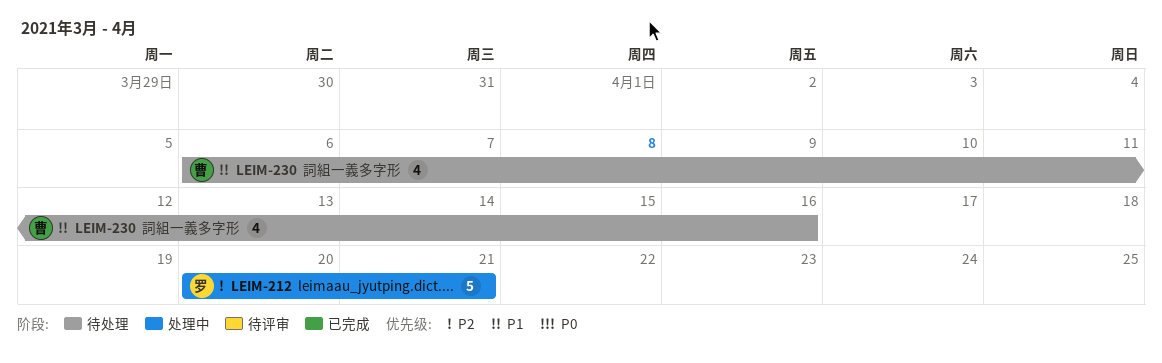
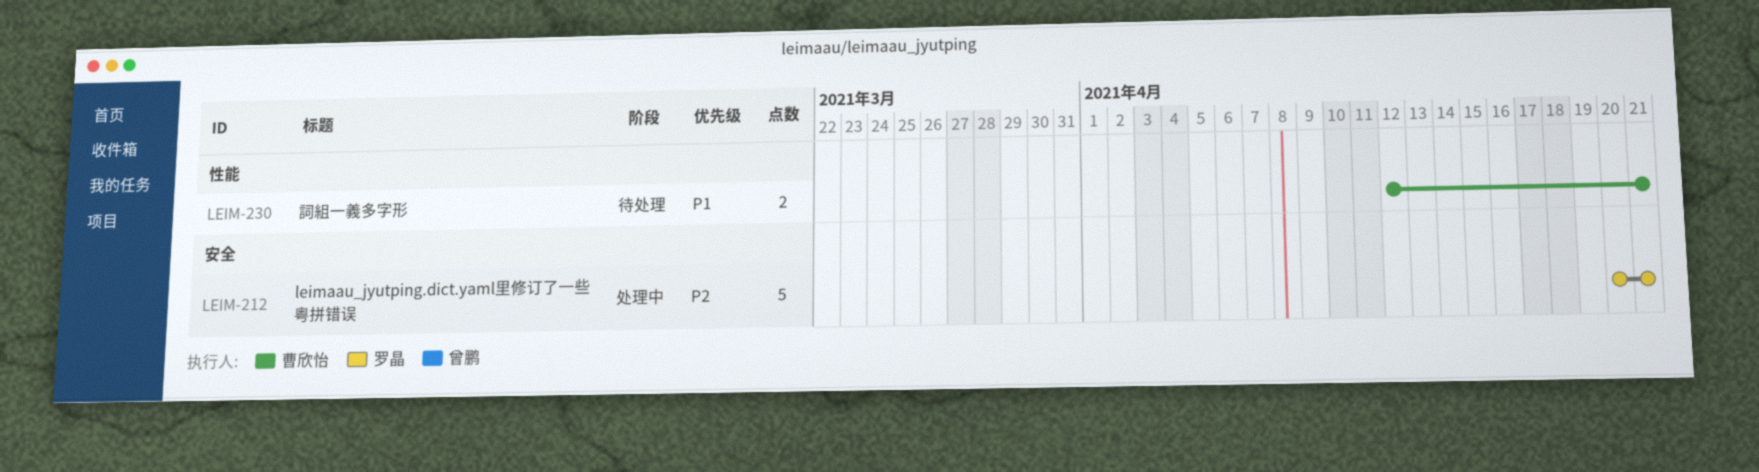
LEIM-230, estimate: 4 -> 2
LEIM-230, start: Apr 6 -> Apr 12
LEIM-230, due: Apr 16 -> Apr 21

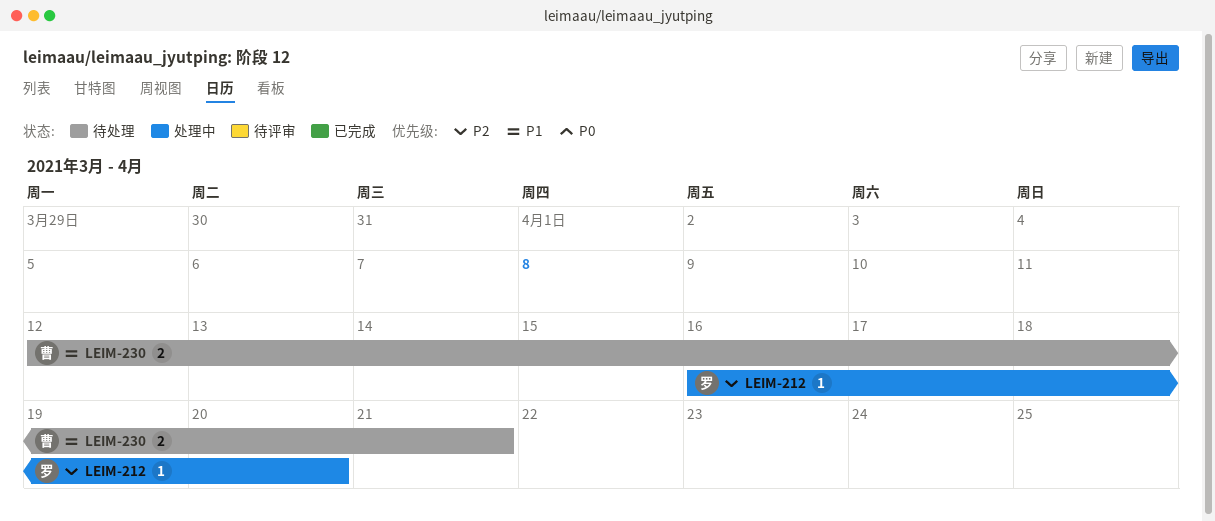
LEIM-212, estimate: 5 -> 1
LEIM-212, start: Apr 20 -> Apr 16
LEIM-212, due: Apr 21 -> Apr 20

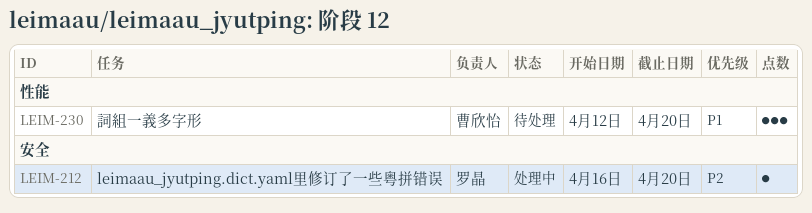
LEIM-230, estimate: 2 -> 3
LEIM-230, due: Apr 21 -> Apr 20

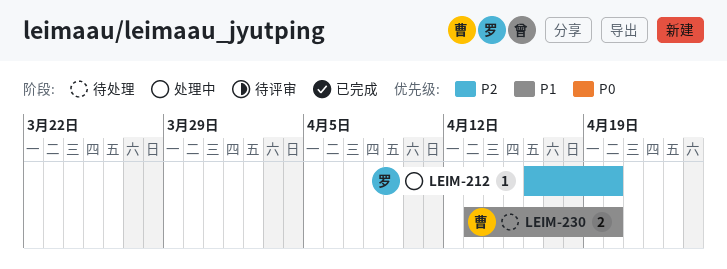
LEIM-230, estimate: 3 -> 2
LEIM-230, start: Apr 12 -> Apr 13

